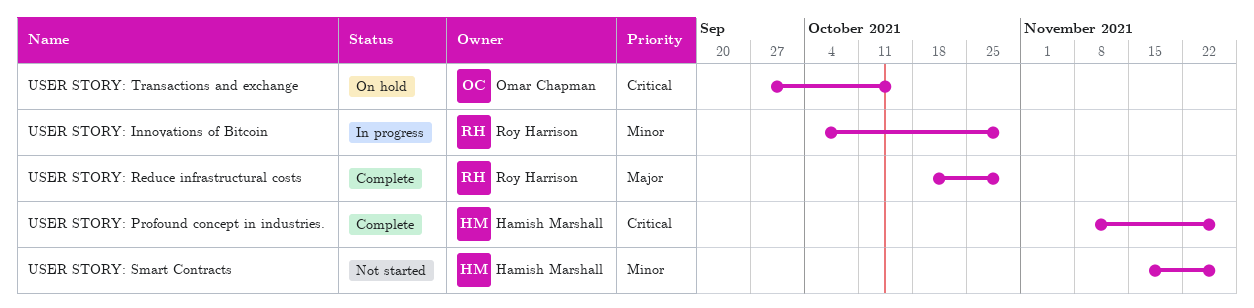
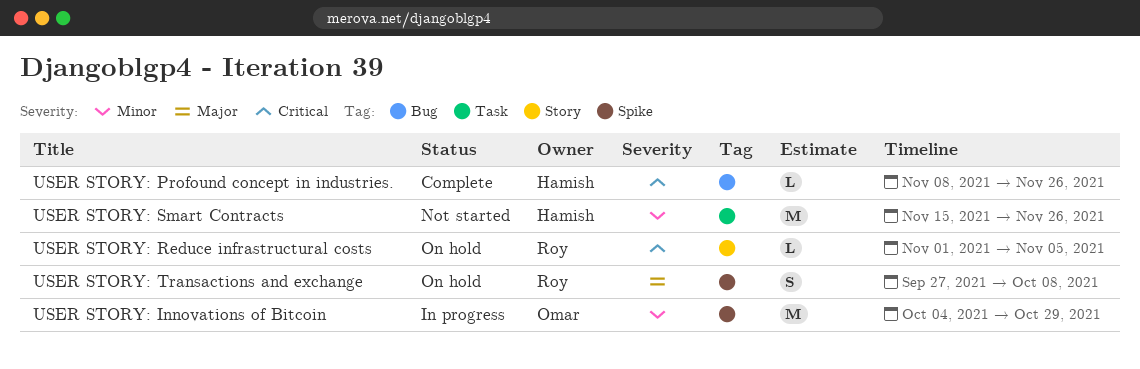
USER STORY: Innovations of Bitcoin, owner: Roy Harrison -> Omar Chapman
USER STORY: Reduce infrastructural costs, status: Complete -> On hold
USER STORY: Reduce infrastructural costs, priority: Major -> Critical
USER STORY: Reduce infrastructural costs, start: Oct 18 -> Nov 1
USER STORY: Reduce infrastructural costs, due: Oct 29 -> Nov 5
USER STORY: Transactions and exchange, owner: Omar Chapman -> Roy Harrison
USER STORY: Transactions and exchange, priority: Critical -> Major
USER STORY: Transactions and exchange, due: Oct 15 -> Oct 8

